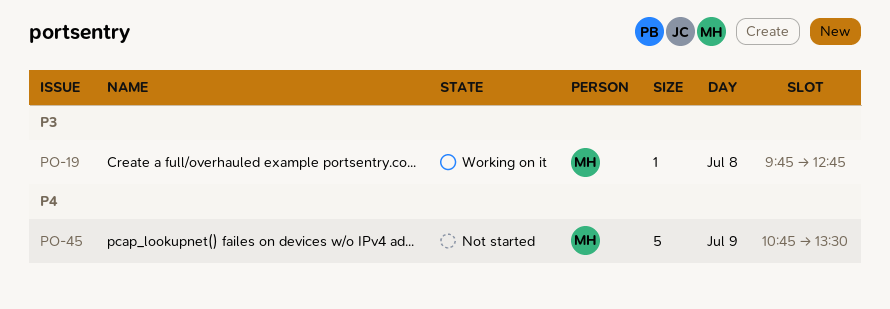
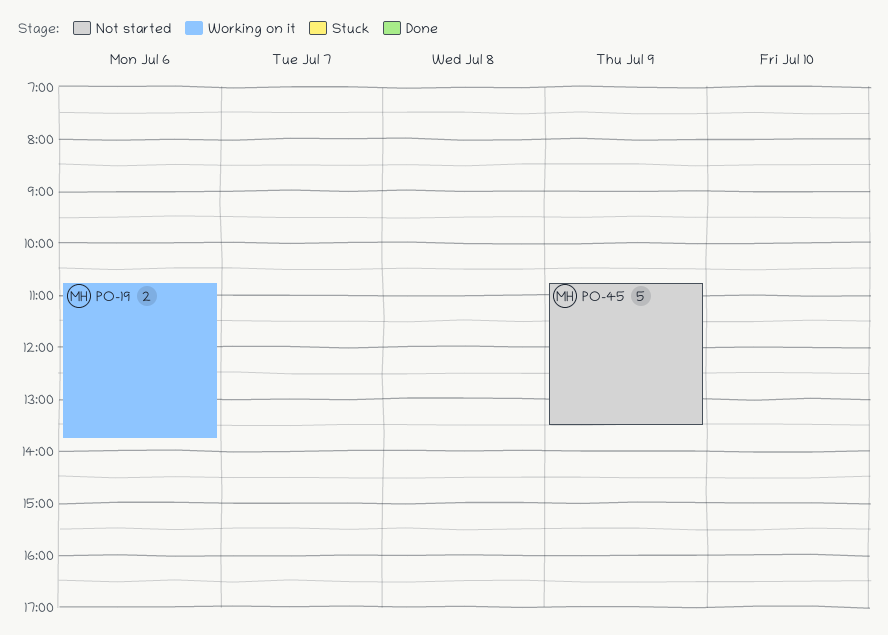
PO-19, estimate: 1 -> 2
PO-19, day: Jul 8 -> Jul 6
PO-19, begins: 09:45 -> 10:45
PO-19, ends: 12:45 -> 13:45

